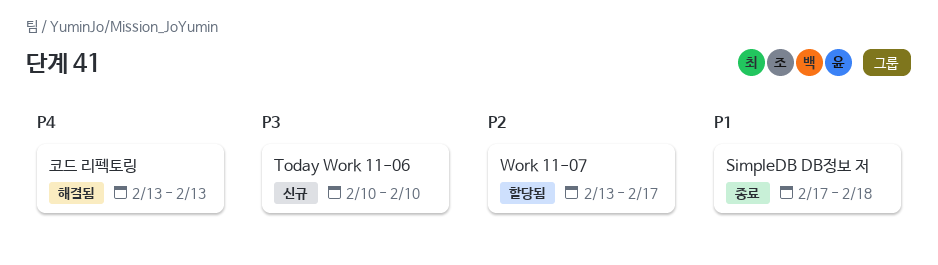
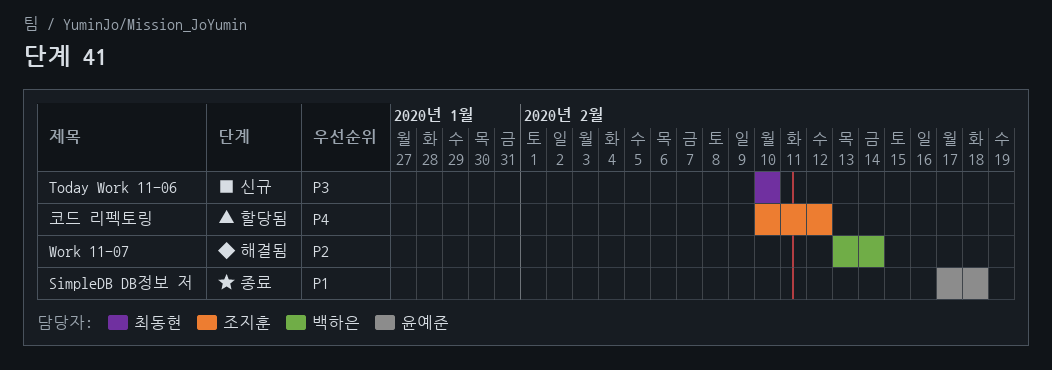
Work 11-07, status: 할당됨 -> 해결됨
Work 11-07, due: Feb 17 -> Feb 14
코드 리펙토링, status: 해결됨 -> 할당됨
코드 리펙토링, start: Feb 13 -> Feb 10
코드 리펙토링, due: Feb 13 -> Feb 12

